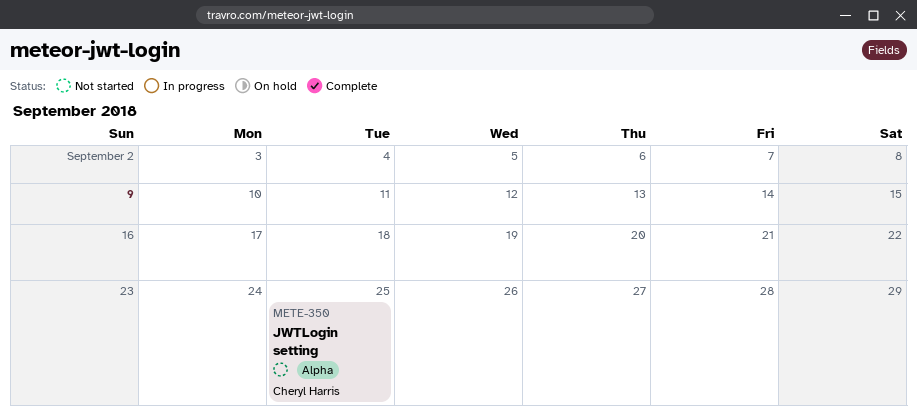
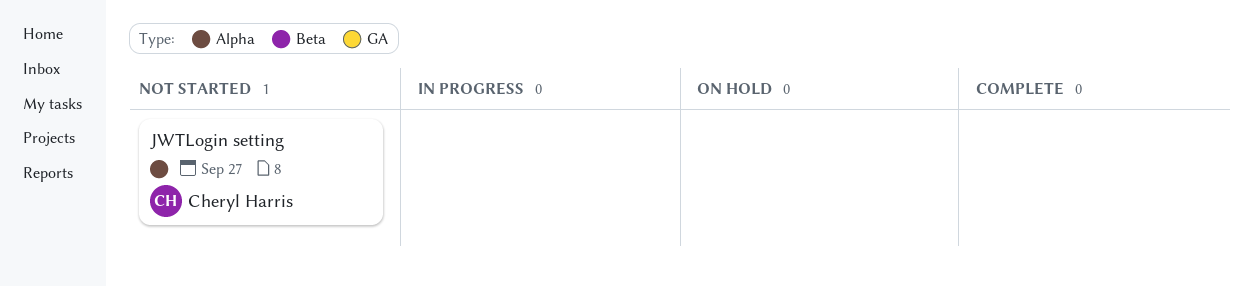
JWTLogin setting, due: Sep 25 -> Sep 27

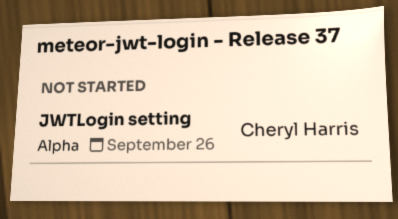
JWTLogin setting, due: Sep 27 -> Sep 26

